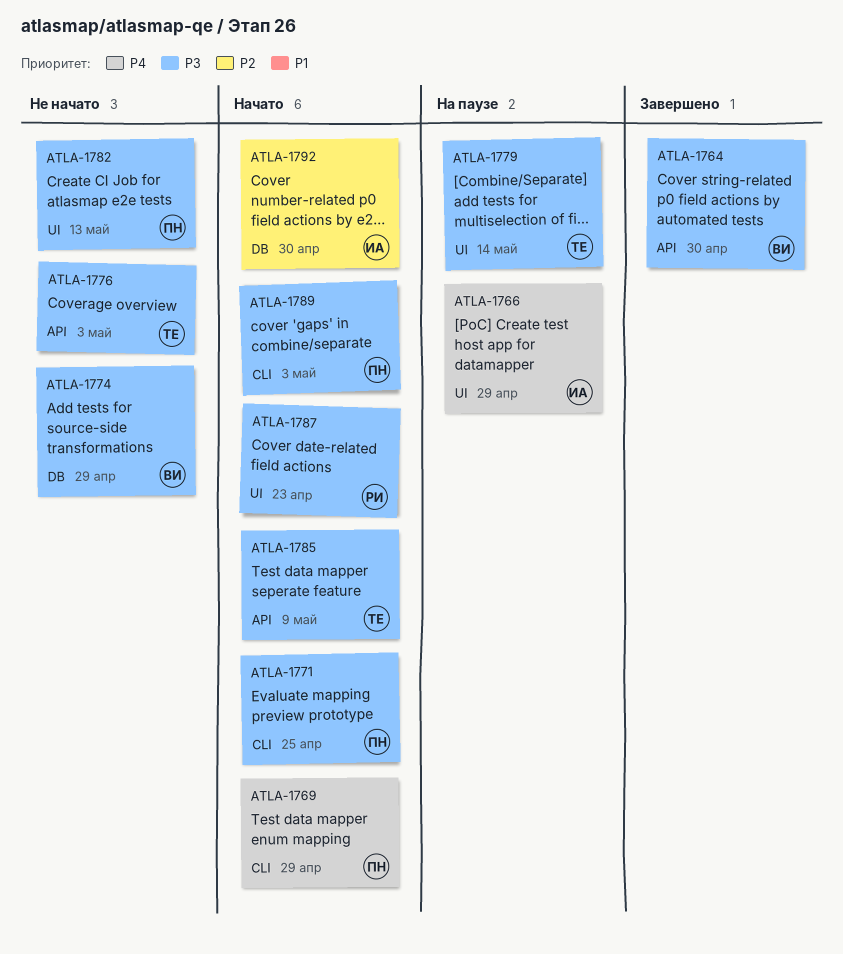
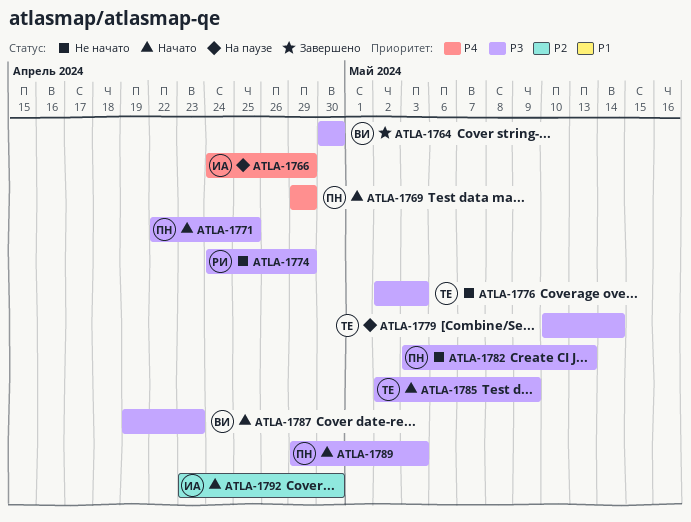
ATLA-1774, owner: ВИ -> РИ
ATLA-1787, owner: РИ -> ВИ

